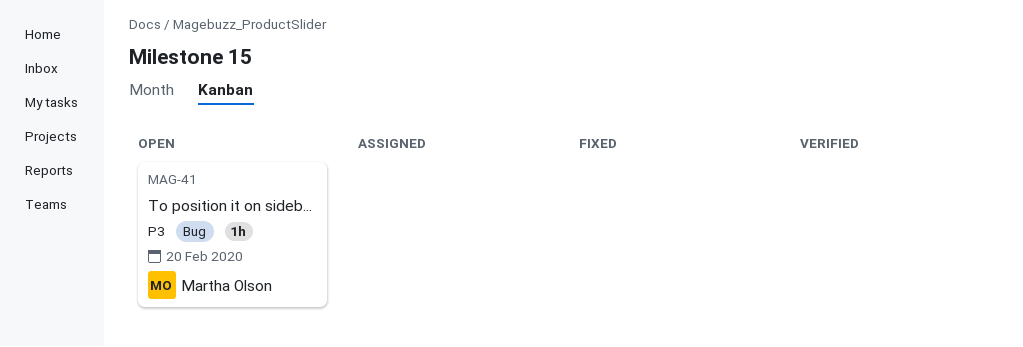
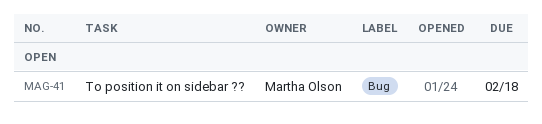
MAG-41, due: Feb 20 -> Feb 18

